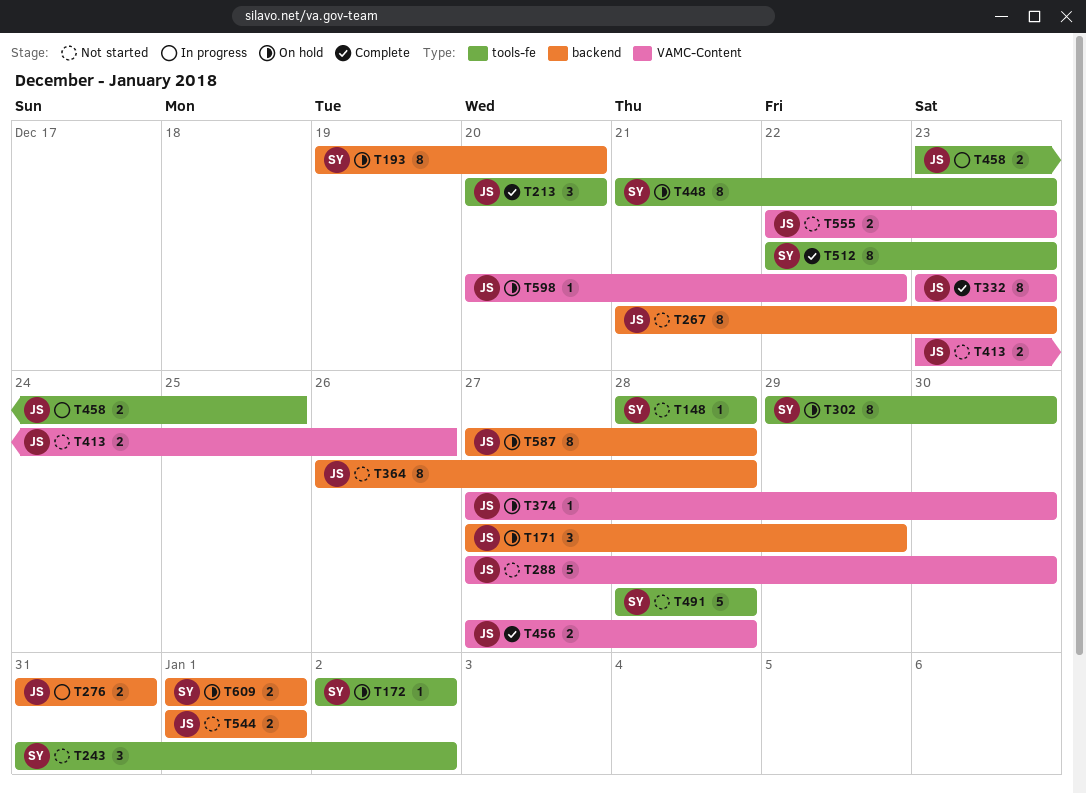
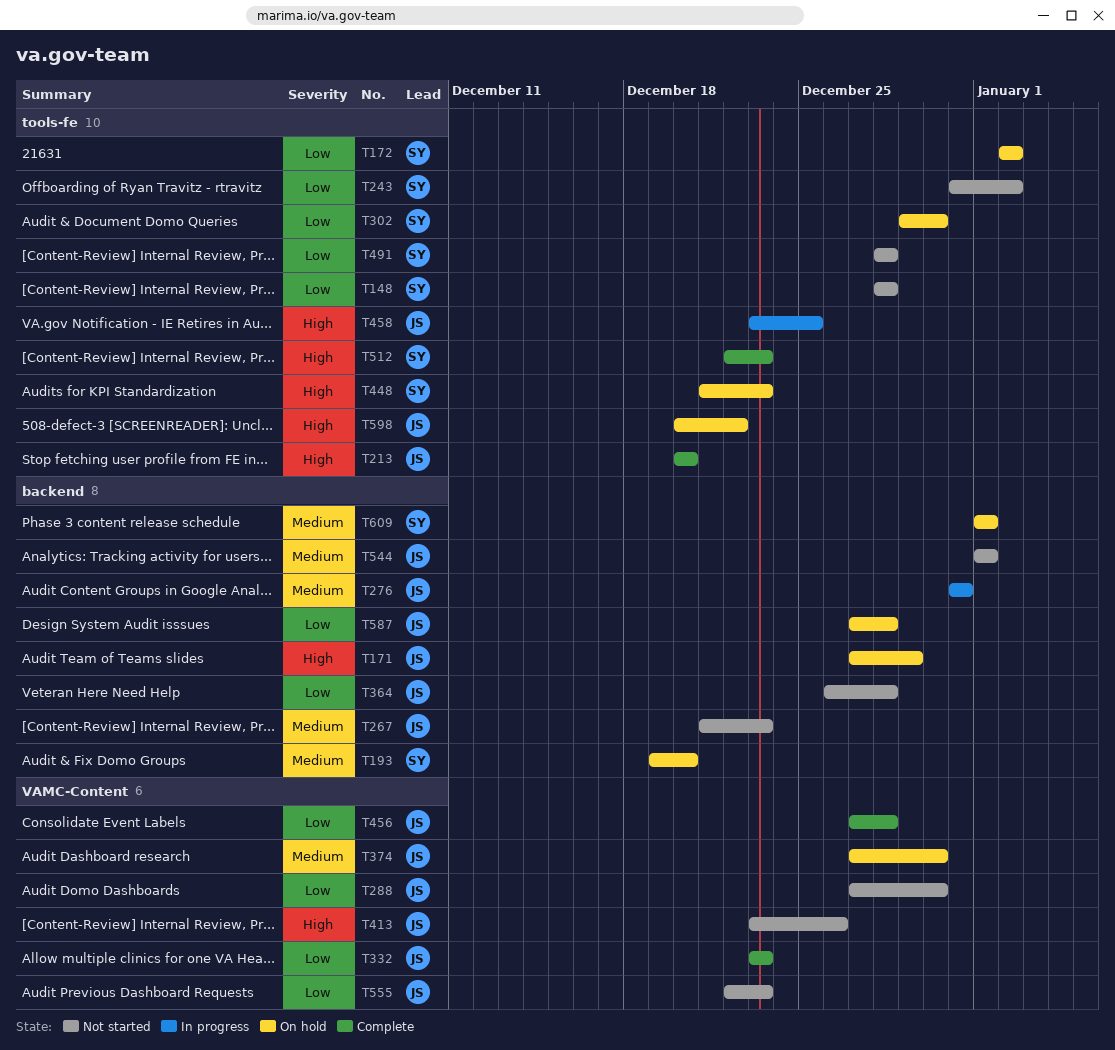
T598, label: VAMC-Content -> tools-fe

